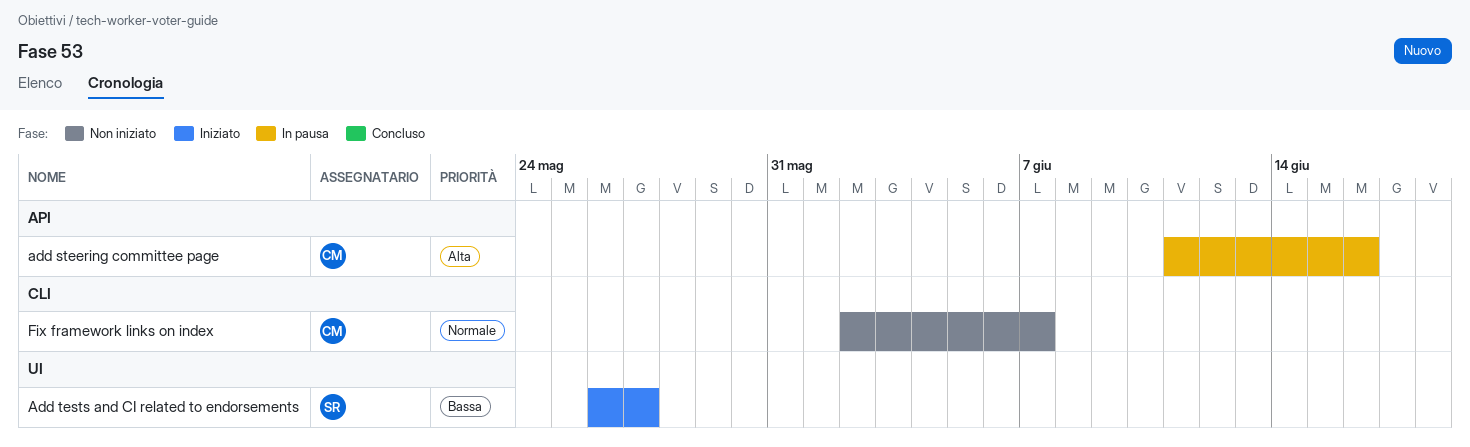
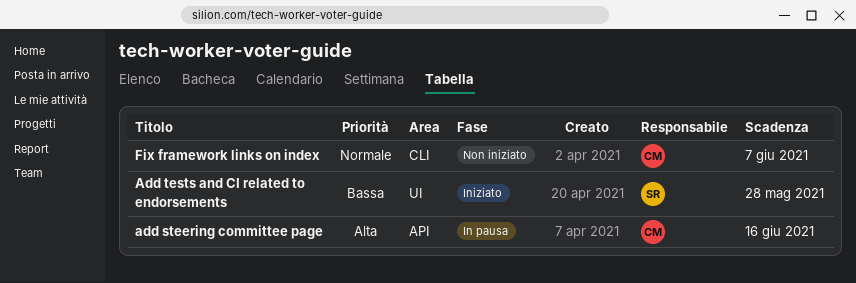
Add tests and CI related to endorsements, due: May 27 -> May 28

